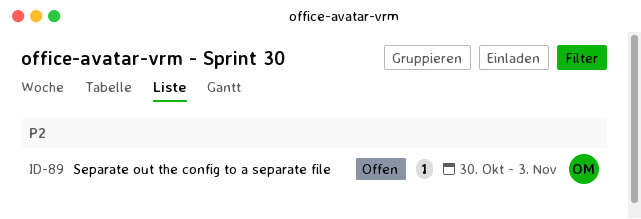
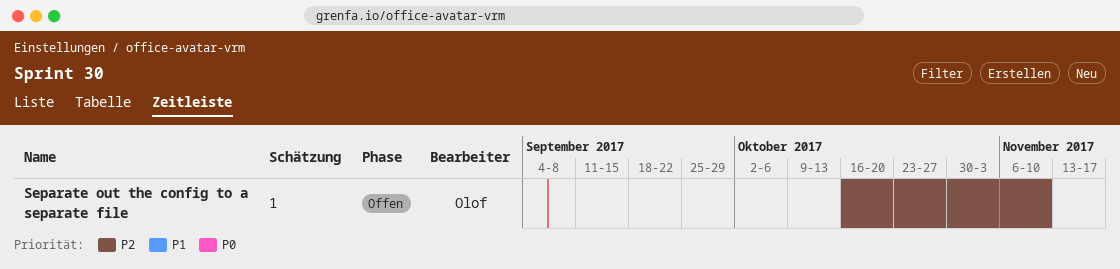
Separate out the config to a separate file, start: Oct 30 -> Oct 16
Separate out the config to a separate file, due: Nov 3 -> Nov 10

